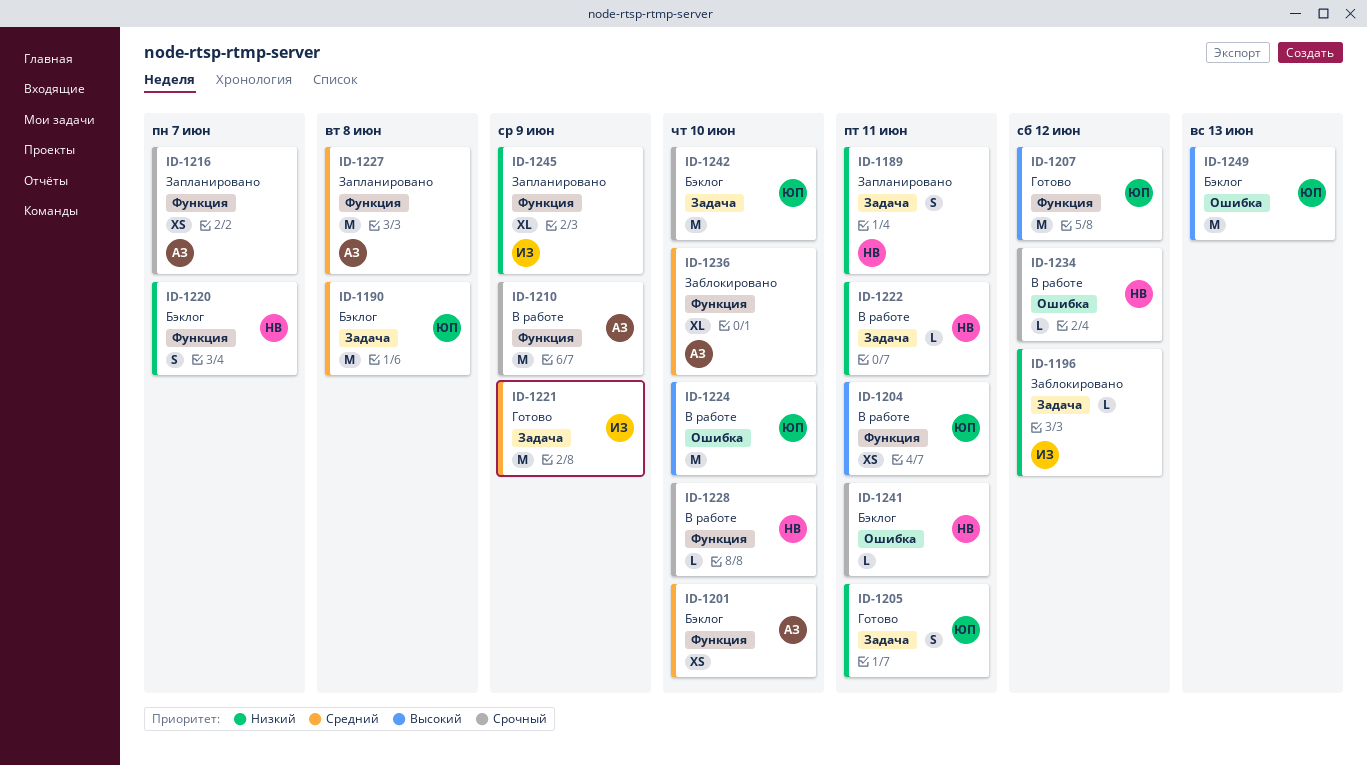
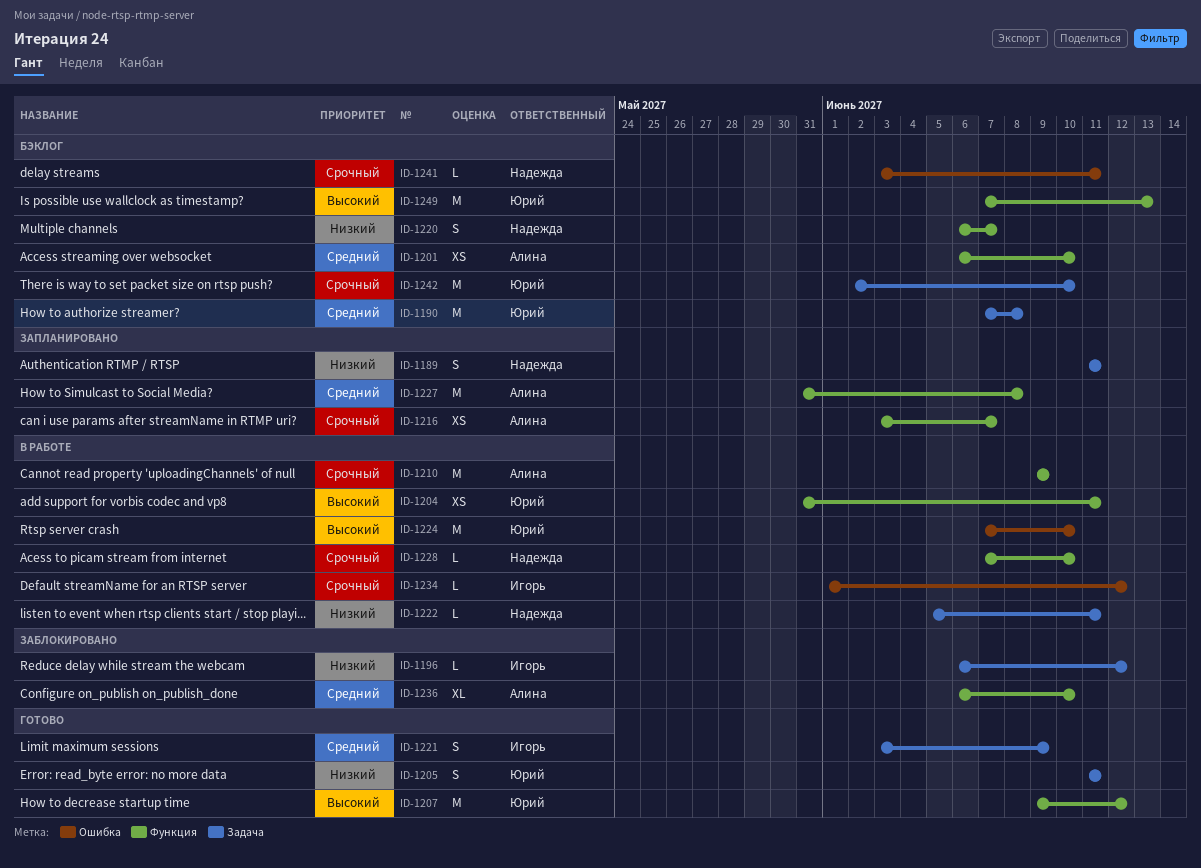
ID-1221, estimate: M -> S
ID-1234, owner: Надежда -> Игорь
ID-1245: present -> none
ID-1249, label: Ошибка -> Функция

